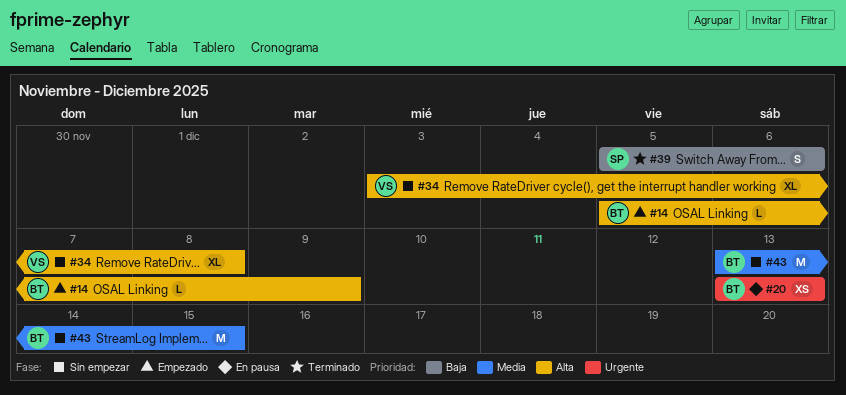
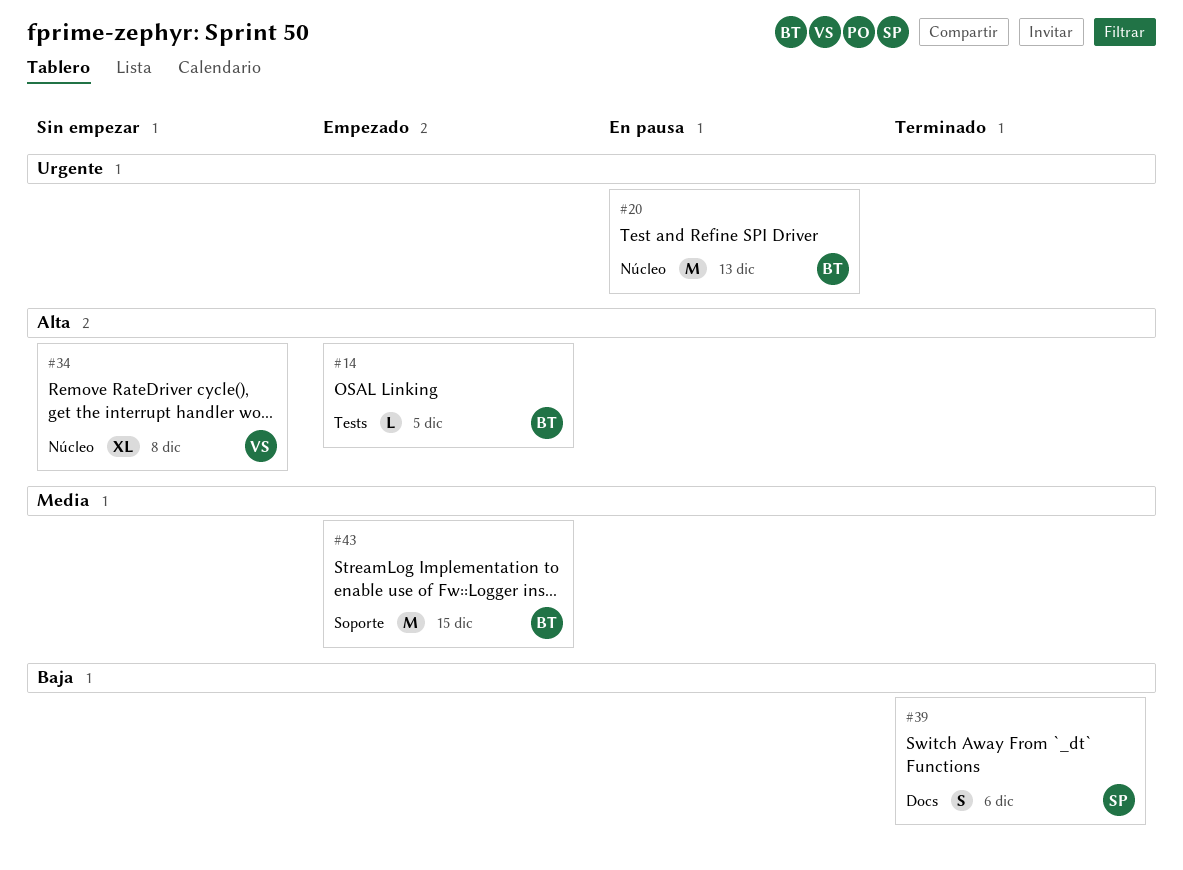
#14, due: Dec 9 -> Dec 5
#20, estimate: XS -> M
#43, status: Sin empezar -> Empezado

